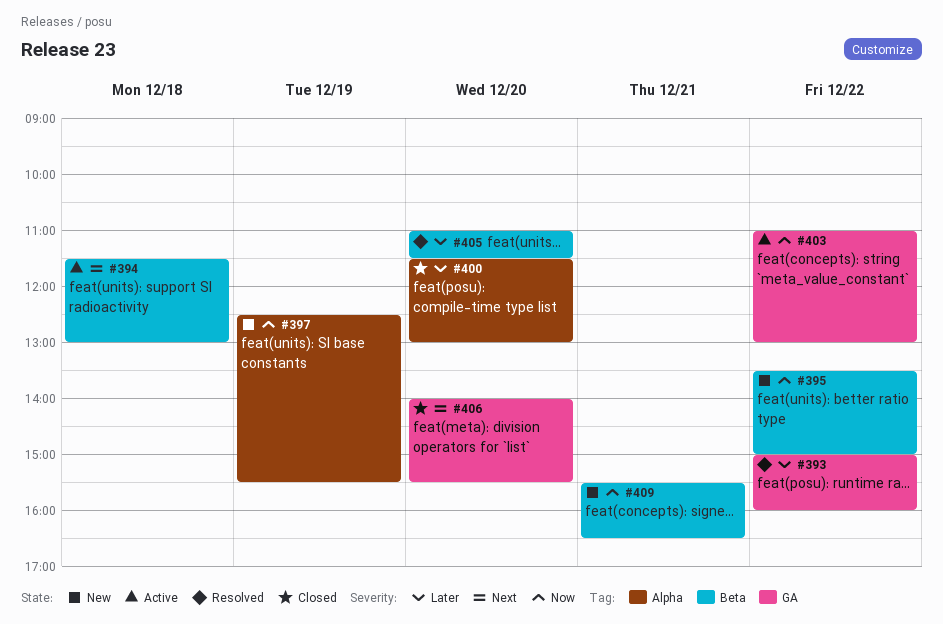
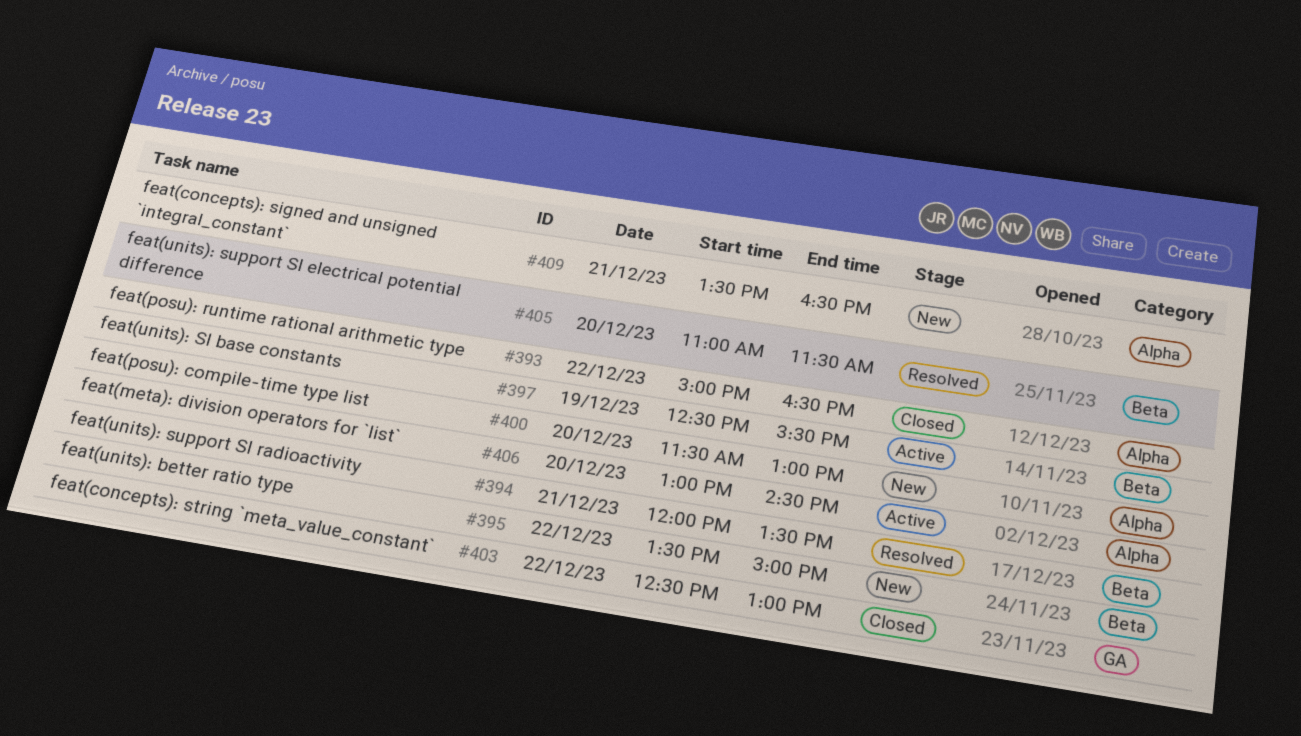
#393, status: Resolved -> Closed
#393, label: GA -> Alpha
#393, ends: 16:00 -> 16:30
#394, status: Active -> Resolved
#394, day: Dec 18 -> Dec 21
#394, begins: 11:30 -> 12:00
#394, ends: 13:00 -> 13:30
#397, status: New -> Active
#397, label: Alpha -> Beta
#400, status: Closed -> New
#403, status: Active -> Closed
#403, begins: 11:00 -> 12:30
#406, status: Closed -> Active
#406, label: GA -> Alpha
#406, begins: 14:00 -> 13:00
#406, ends: 15:30 -> 14:30
#409, label: Beta -> Alpha
#409, begins: 15:30 -> 13:30

